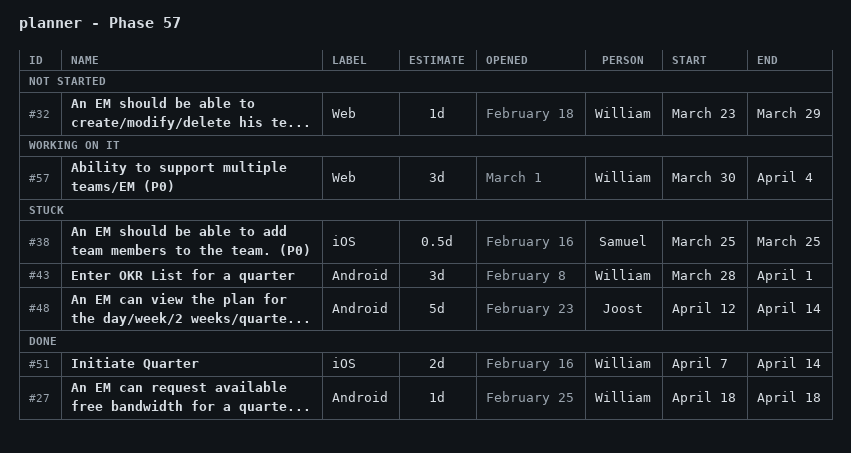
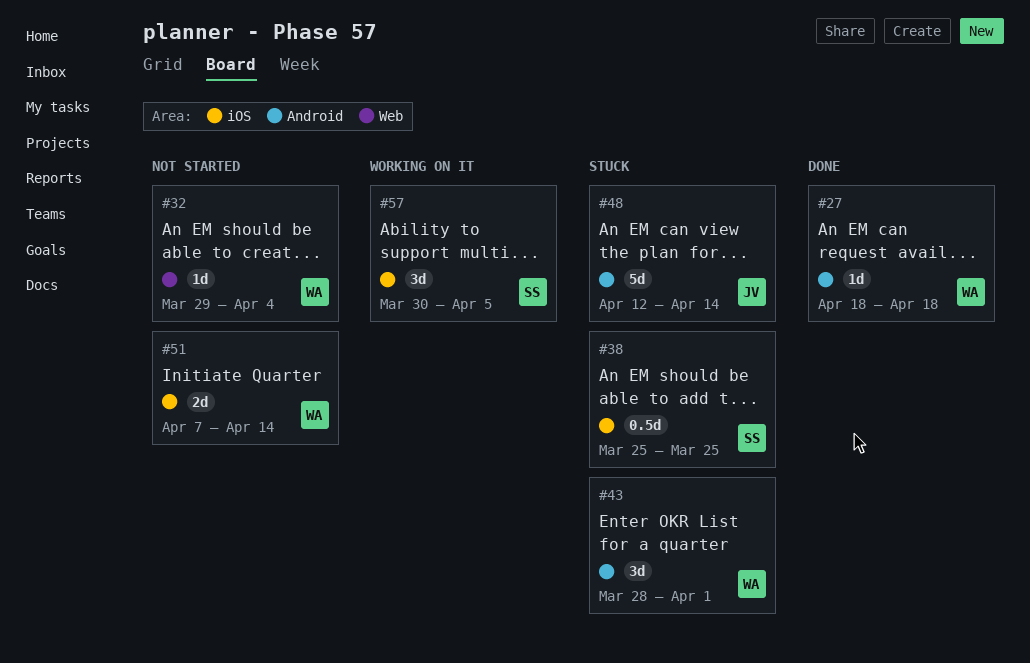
#32, start: Mar 23 -> Mar 29
#32, due: Mar 29 -> Apr 4
#51, status: Done -> Not started
#57, owner: William -> Samuel
#57, label: Web -> iOS
#57, due: Apr 4 -> Apr 5

